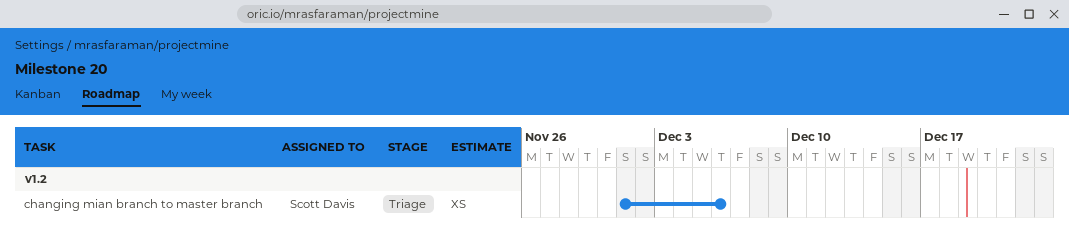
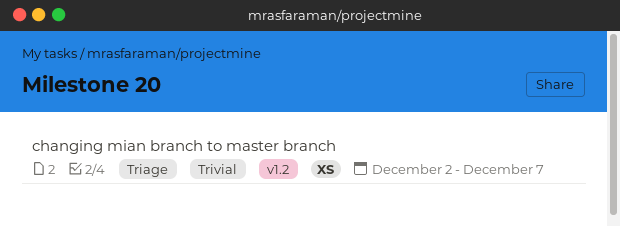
changing mian branch to master branch, start: Dec 1 -> Dec 2
changing mian branch to master branch, due: Dec 6 -> Dec 7

